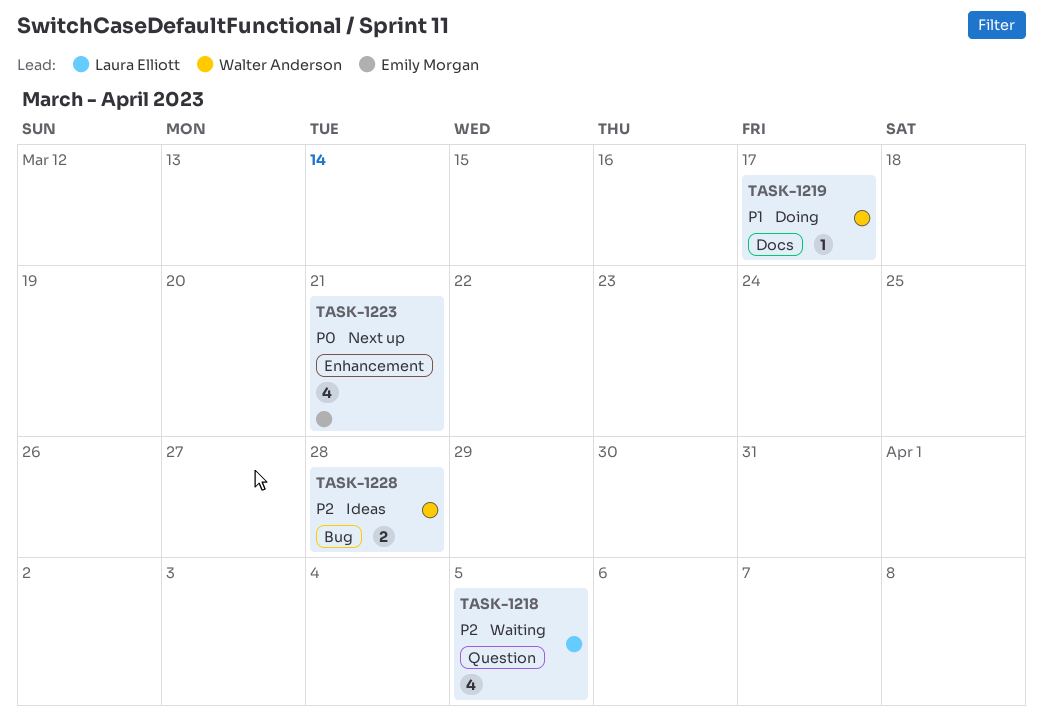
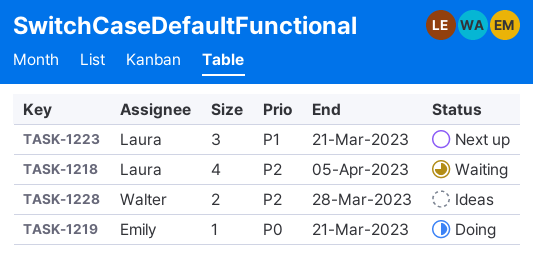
TASK-1219, owner: Walter Anderson -> Emily Morgan
TASK-1219, priority: P1 -> P0
TASK-1219, due: Mar 17 -> Mar 21
TASK-1223, owner: Emily Morgan -> Laura Elliott
TASK-1223, priority: P0 -> P1
TASK-1223, estimate: 4 -> 3

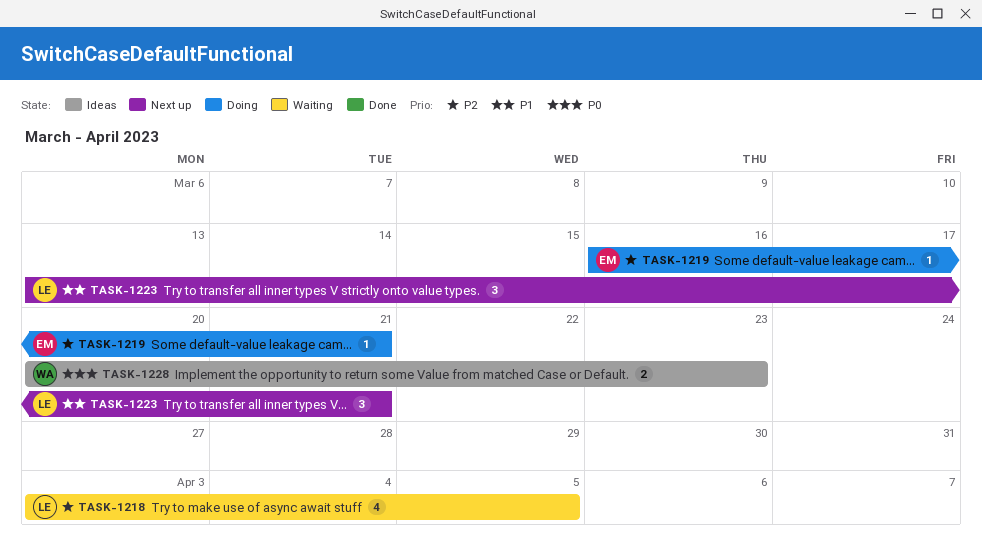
TASK-1219, priority: P0 -> P2
TASK-1228, priority: P2 -> P0
TASK-1228, due: Mar 28 -> Mar 23

